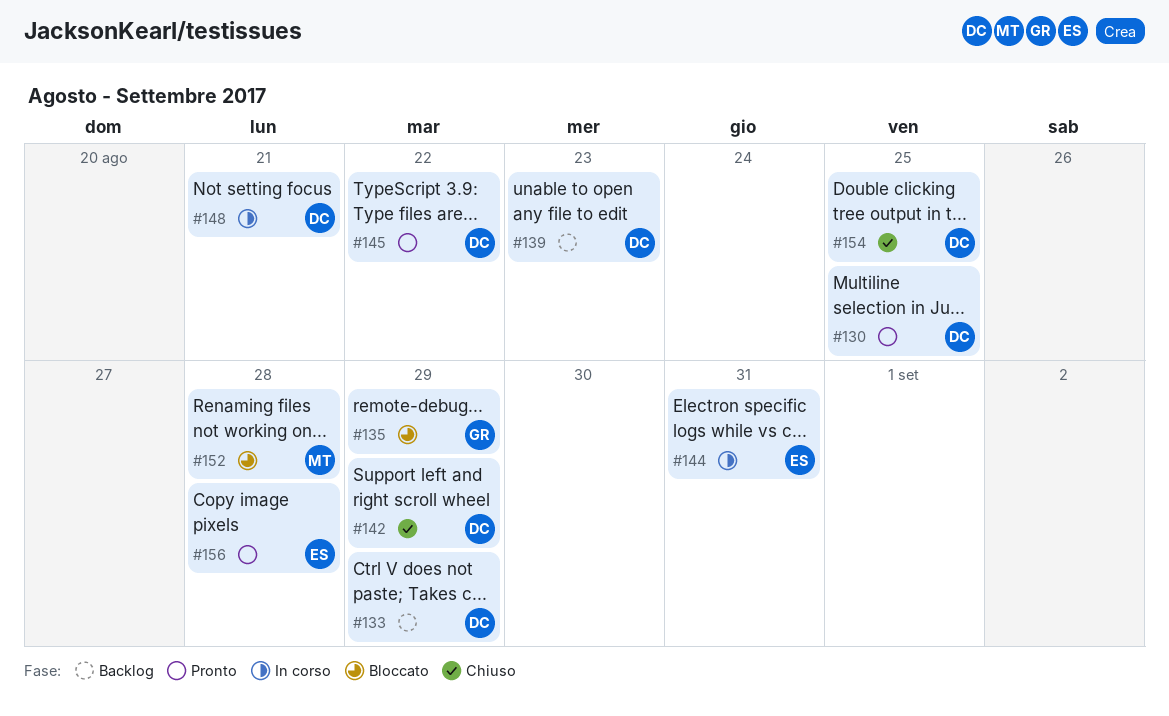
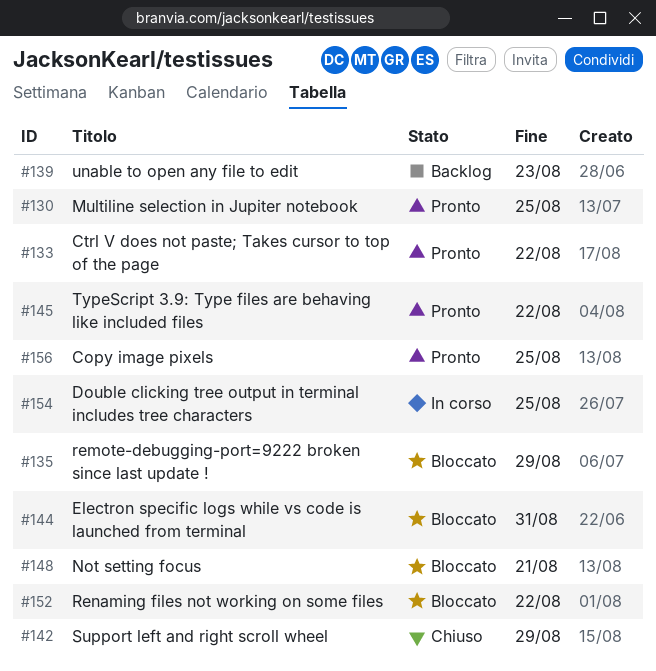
#133, status: Backlog -> Pronto
#133, due: Aug 29 -> Aug 22
#144, status: In corso -> Bloccato
#148, status: In corso -> Bloccato
#152, due: Aug 28 -> Aug 22
#154, status: Chiuso -> In corso
#156, due: Aug 28 -> Aug 25

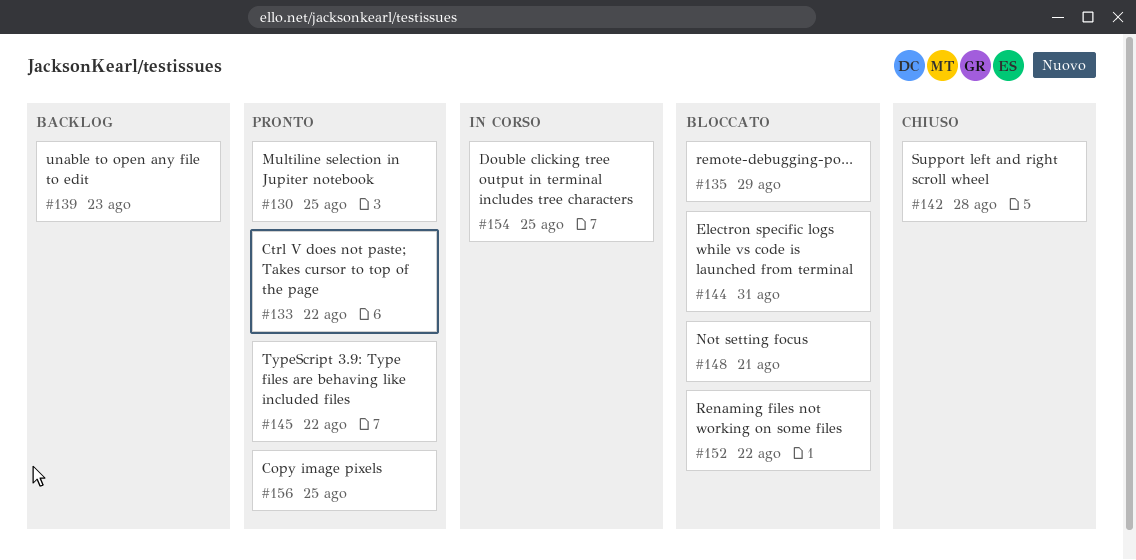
#142, due: Aug 29 -> Aug 28

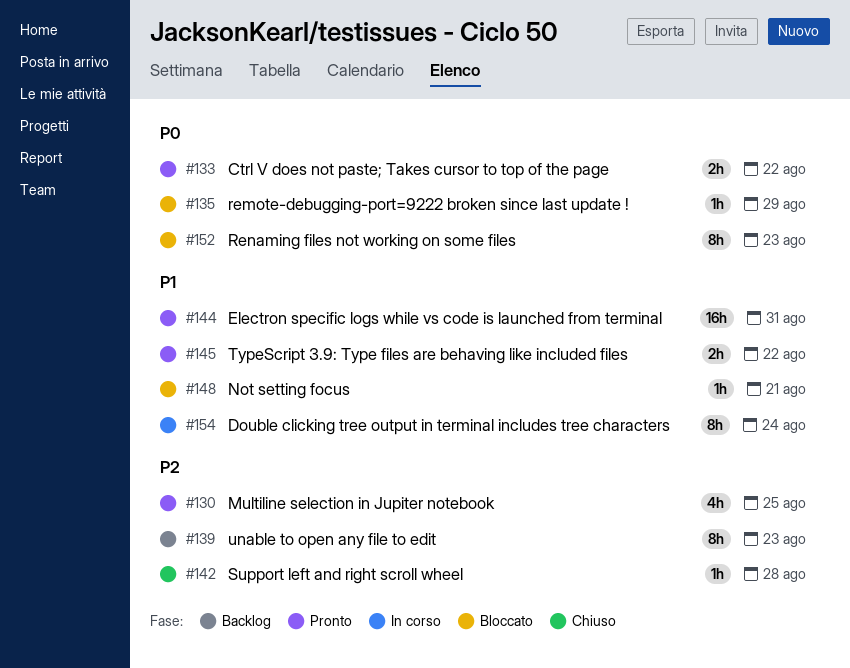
#144, status: Bloccato -> Pronto
#152, due: Aug 22 -> Aug 23
#154, due: Aug 25 -> Aug 24
#156: present -> none

